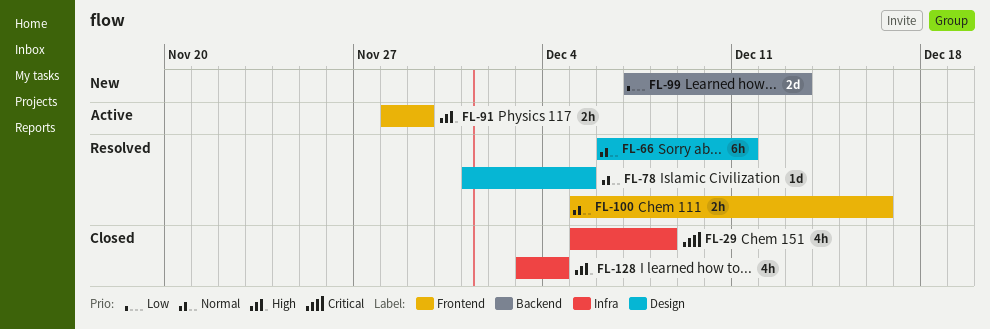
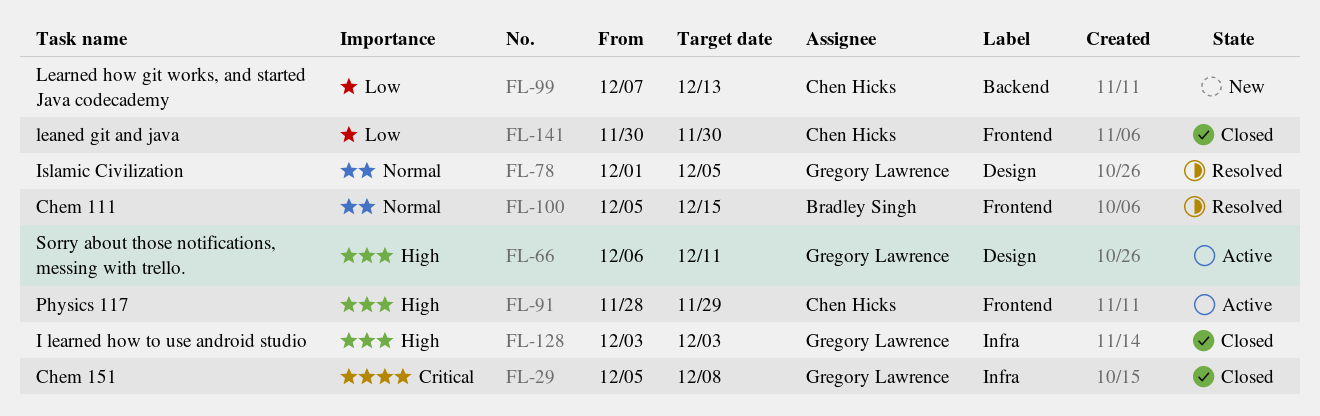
FL-66, status: Resolved -> Active
FL-66, priority: Normal -> High
FL-100, due: Dec 16 -> Dec 15
FL-128, due: Dec 4 -> Dec 3
FL-141: none -> present

